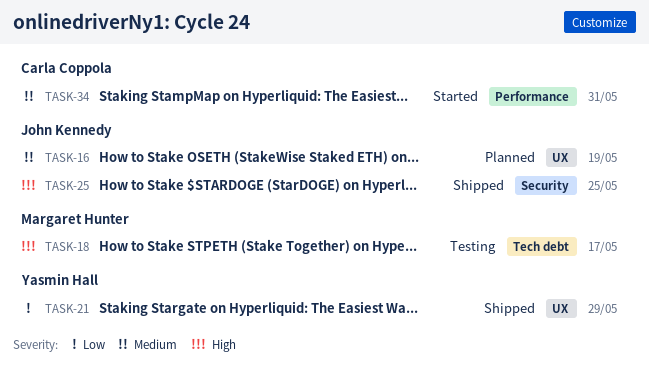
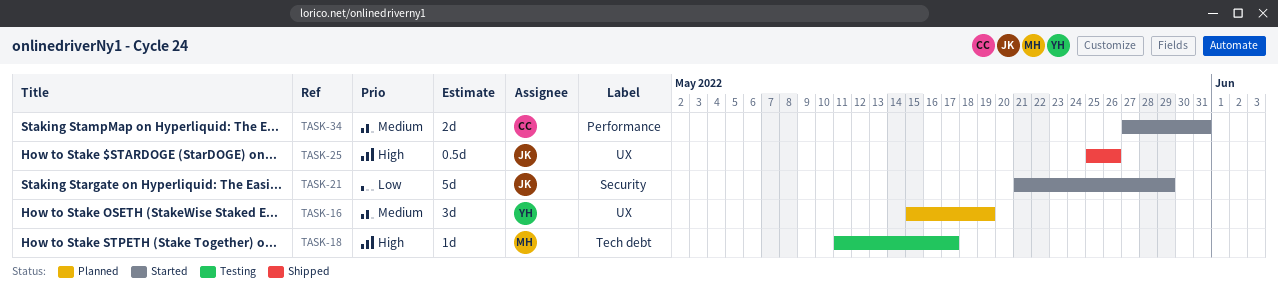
TASK-16, owner: John Kennedy -> Yasmin Hall
TASK-21, status: Shipped -> Started
TASK-21, owner: Yasmin Hall -> John Kennedy
TASK-21, label: UX -> Security
TASK-25, label: Security -> UX
TASK-25, due: May 25 -> May 26

